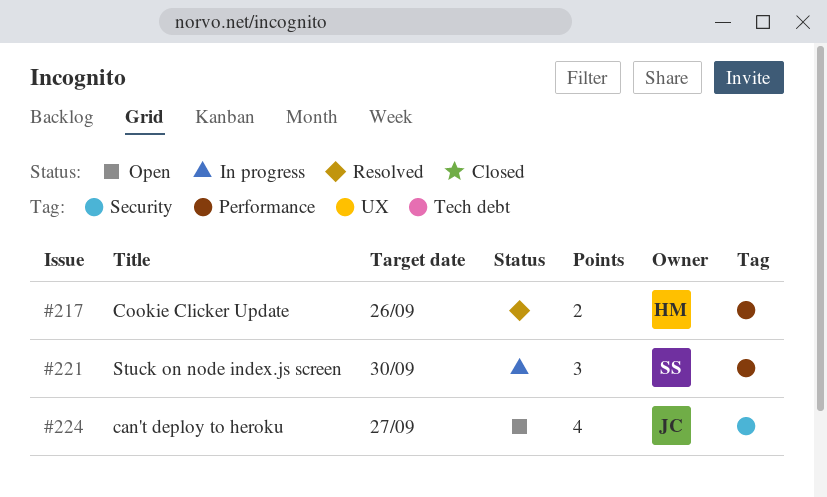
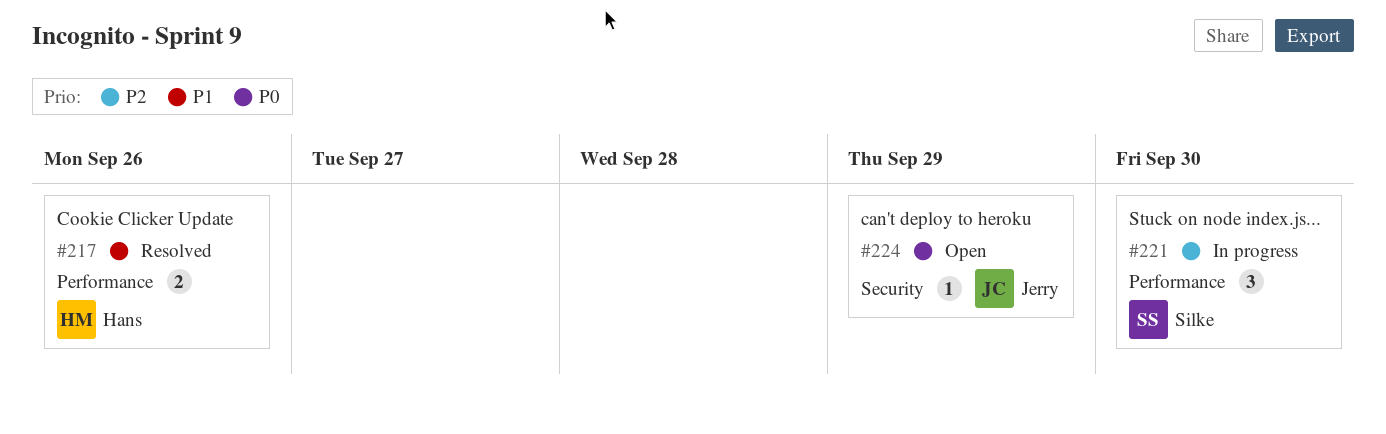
#224, estimate: 4 -> 1
#224, due: Sep 27 -> Sep 29

